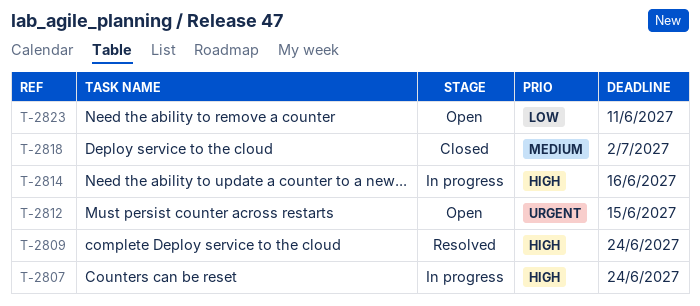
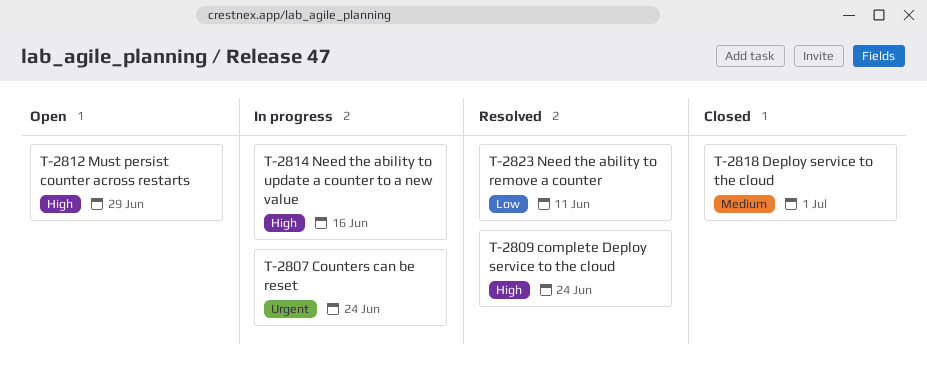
T-2807, priority: High -> Urgent
T-2812, priority: Urgent -> High
T-2812, due: Jun 15 -> Jun 29
T-2818, due: Jul 2 -> Jul 1
T-2823, status: Open -> Resolved

